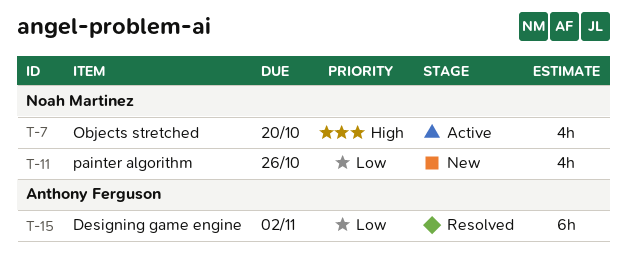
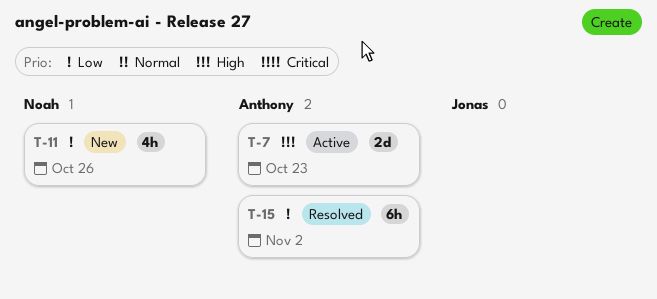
T-7, owner: Noah Martinez -> Anthony Ferguson
T-7, estimate: 4h -> 2d
T-7, due: Oct 20 -> Oct 23

